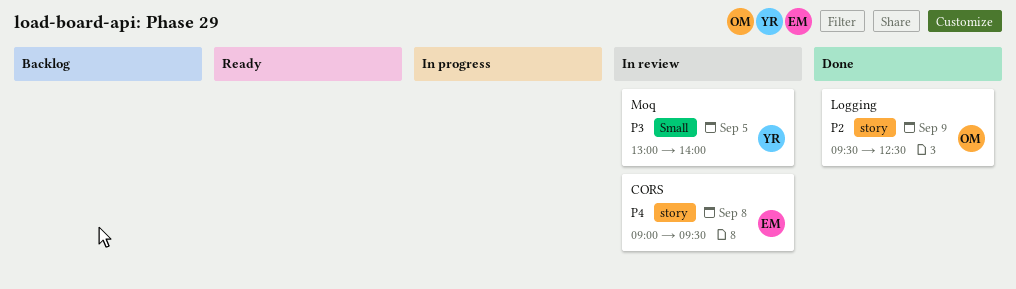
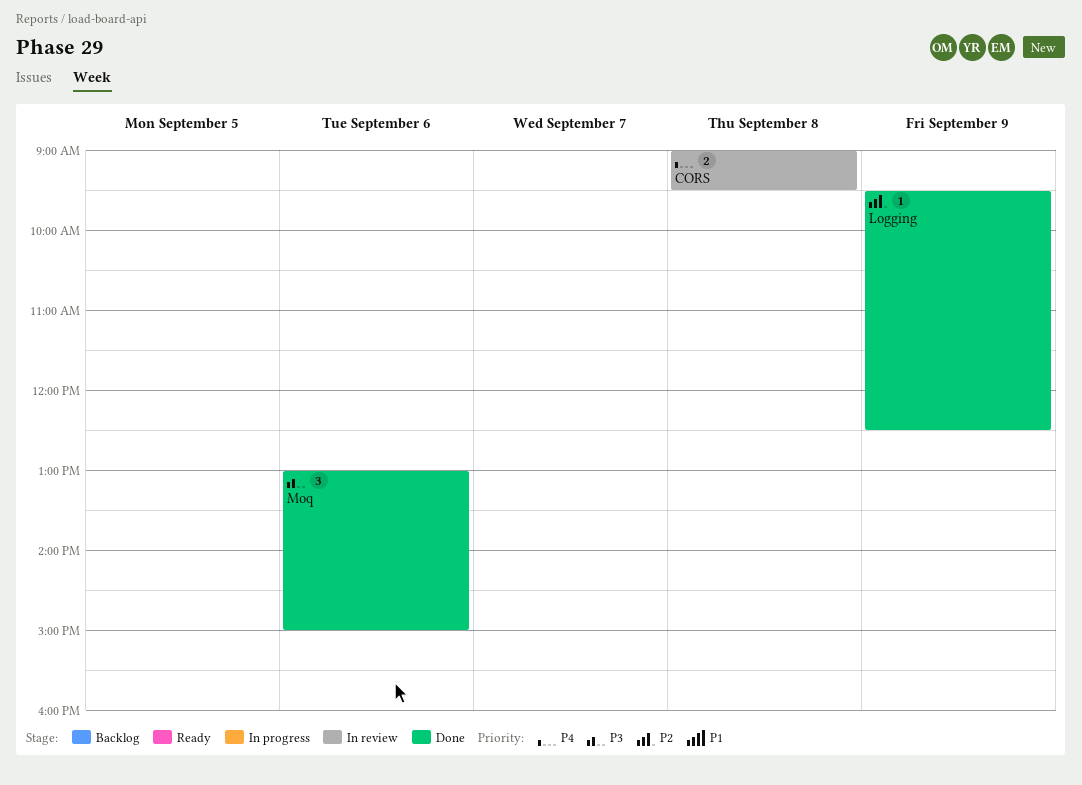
Moq, status: In review -> Done
Moq, day: Sep 5 -> Sep 6
Moq, ends: 14:00 -> 15:00

